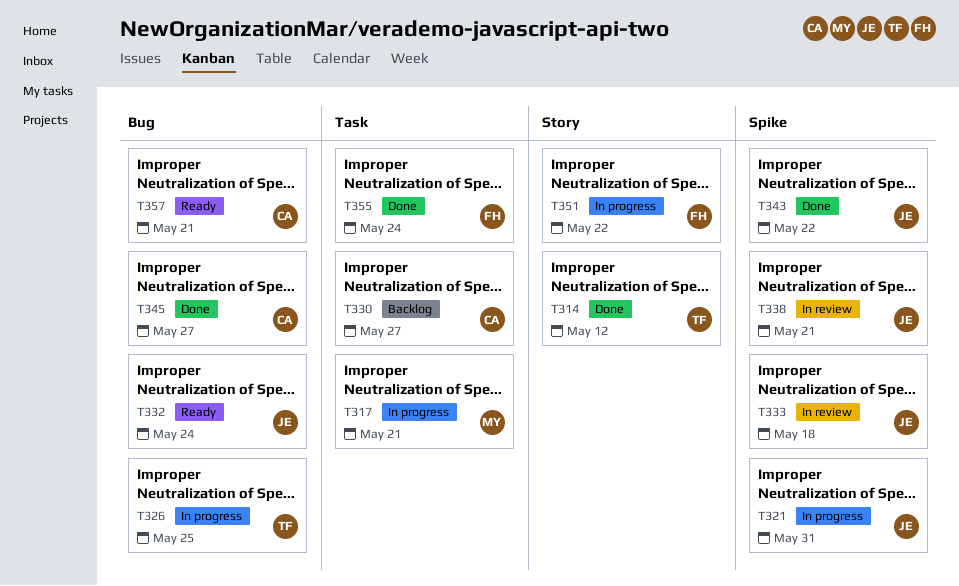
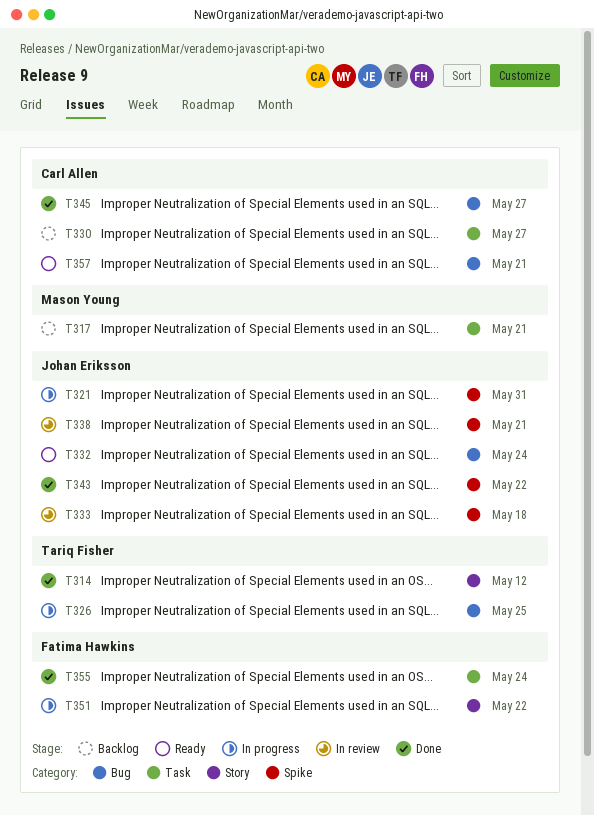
T317, status: In progress -> Backlog

